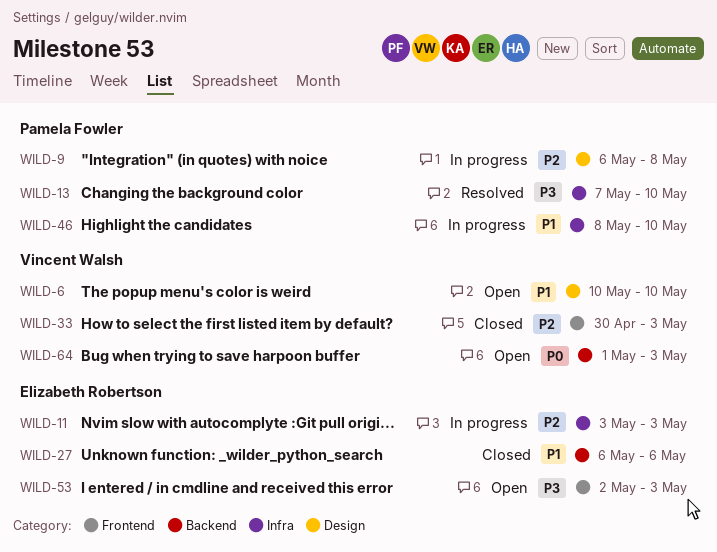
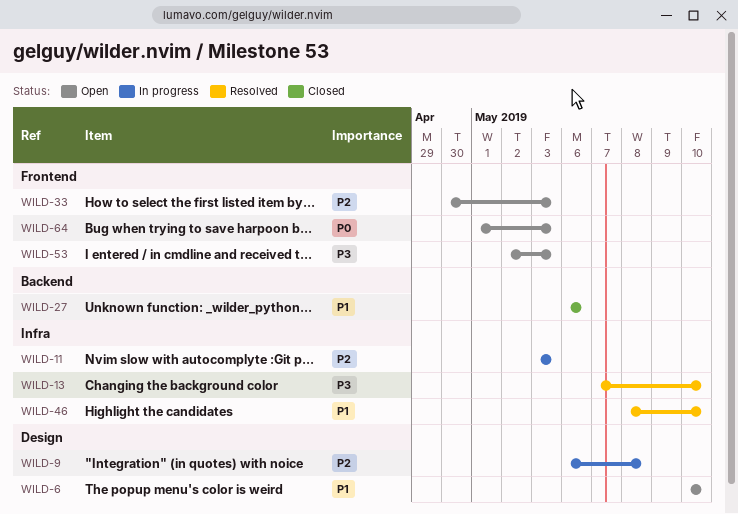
WILD-33, status: Closed -> Open
WILD-46, status: In progress -> Resolved
WILD-64, label: Backend -> Frontend

